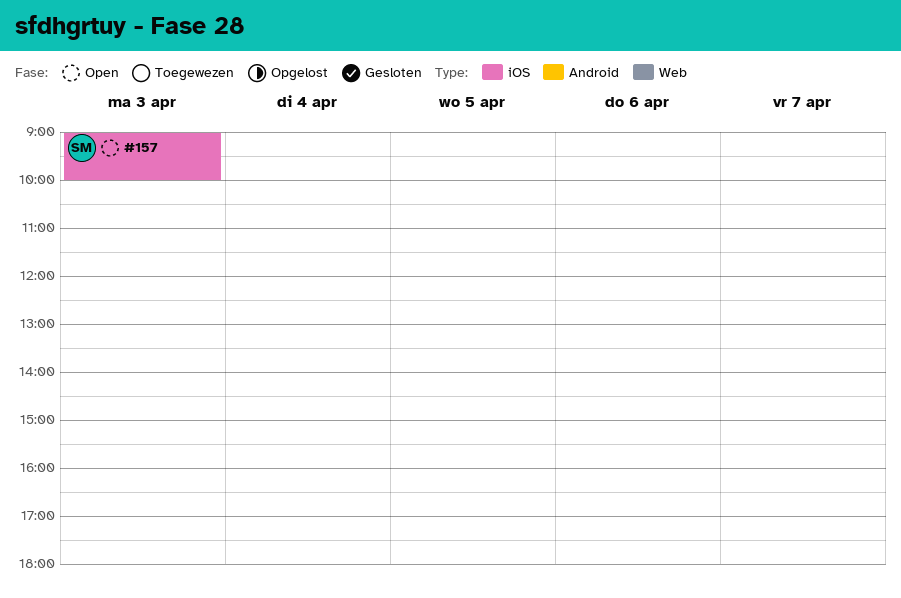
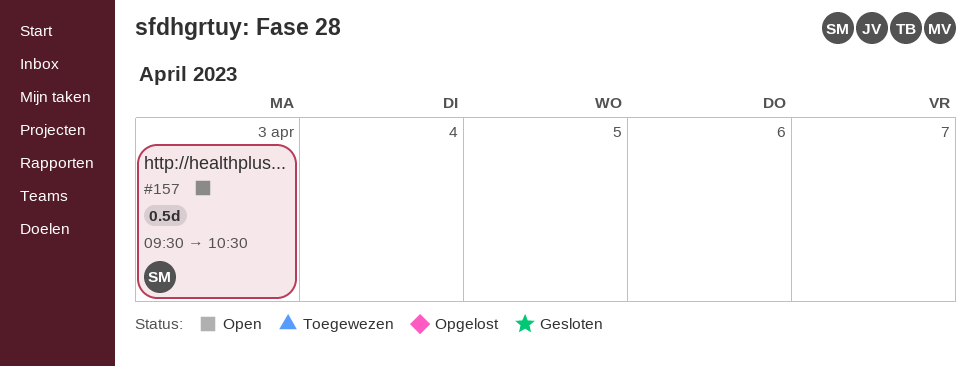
#157, begins: 09:00 -> 09:30
#157, ends: 10:00 -> 10:30

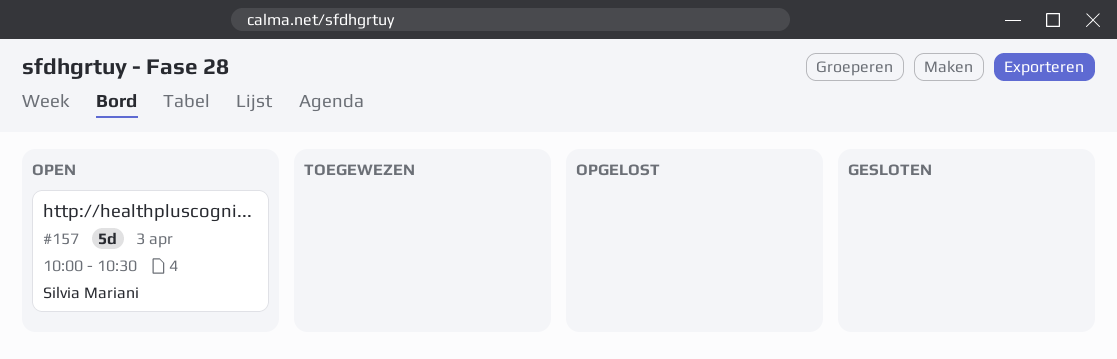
#157, estimate: 0.5d -> 5d
#157, begins: 09:30 -> 10:00

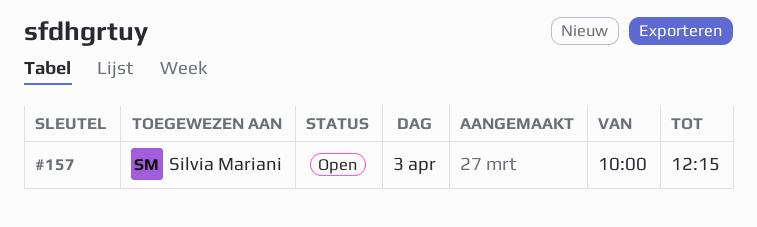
#157, ends: 10:30 -> 12:15

